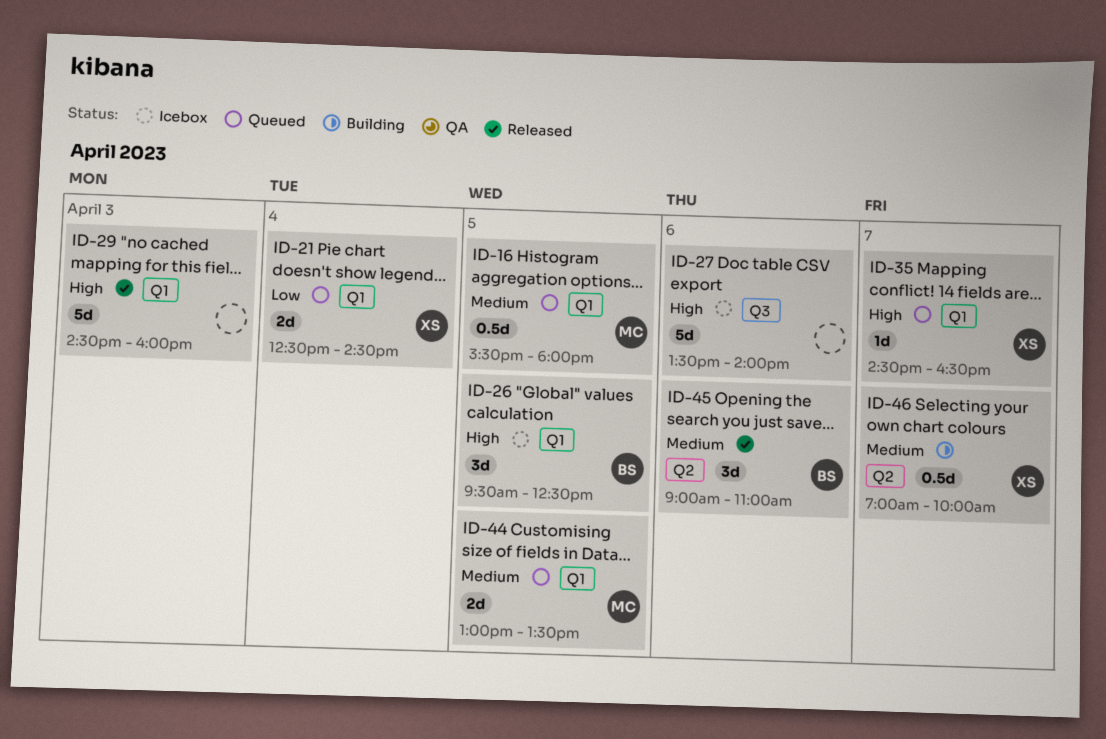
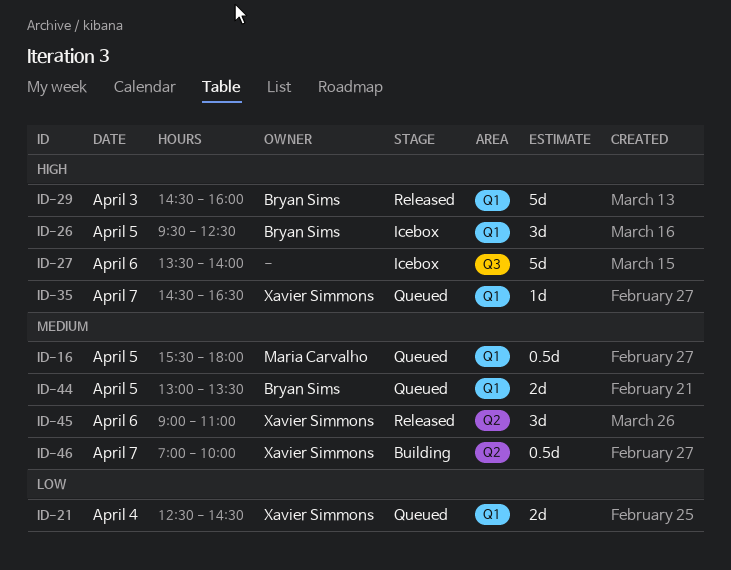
ID-29, owner: none -> Bryan Sims
ID-44, owner: Maria Carvalho -> Bryan Sims
ID-45, owner: Bryan Sims -> Xavier Simmons

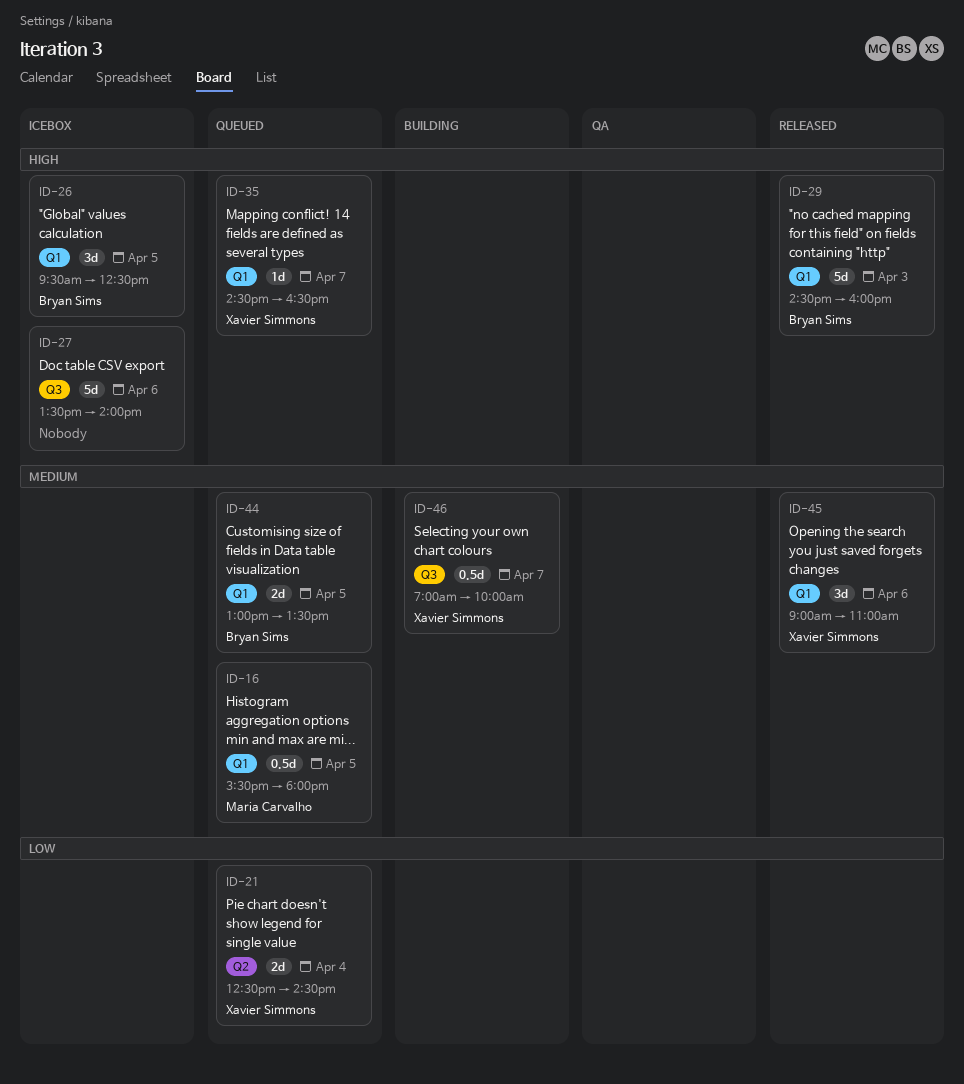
ID-21, label: Q1 -> Q2
ID-45, label: Q2 -> Q1
ID-46, label: Q2 -> Q3

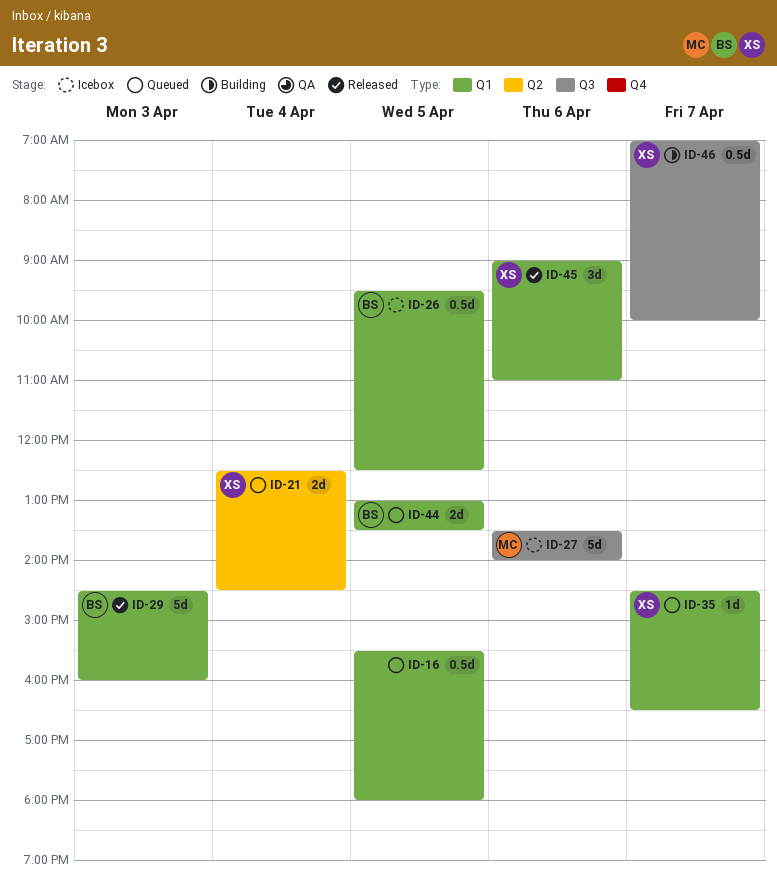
ID-16, owner: Maria Carvalho -> none
ID-26, estimate: 3d -> 0.5d
ID-27, owner: none -> Maria Carvalho

